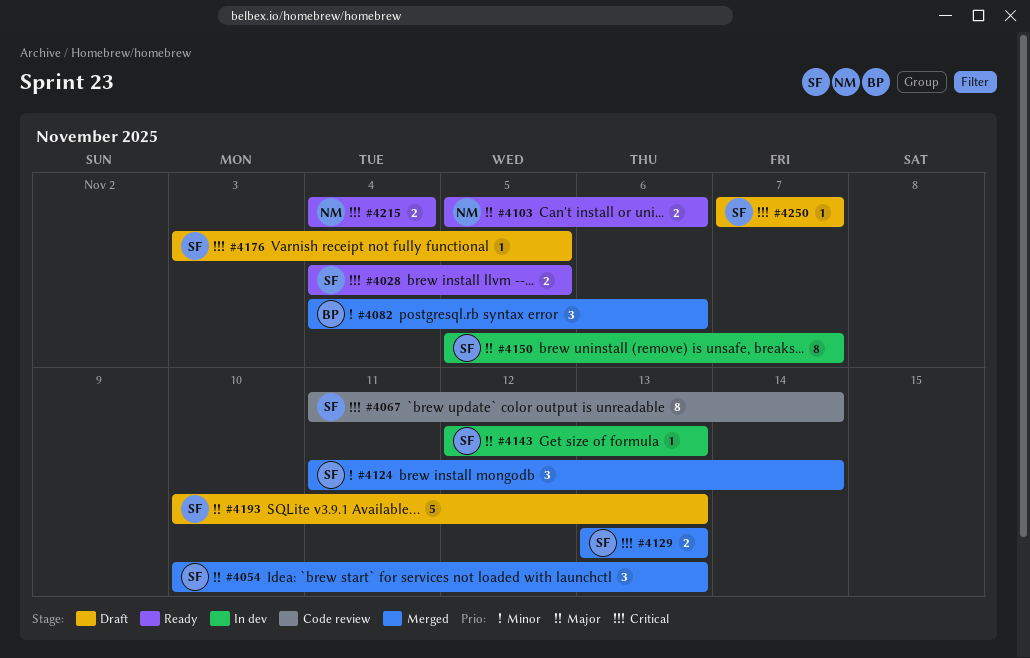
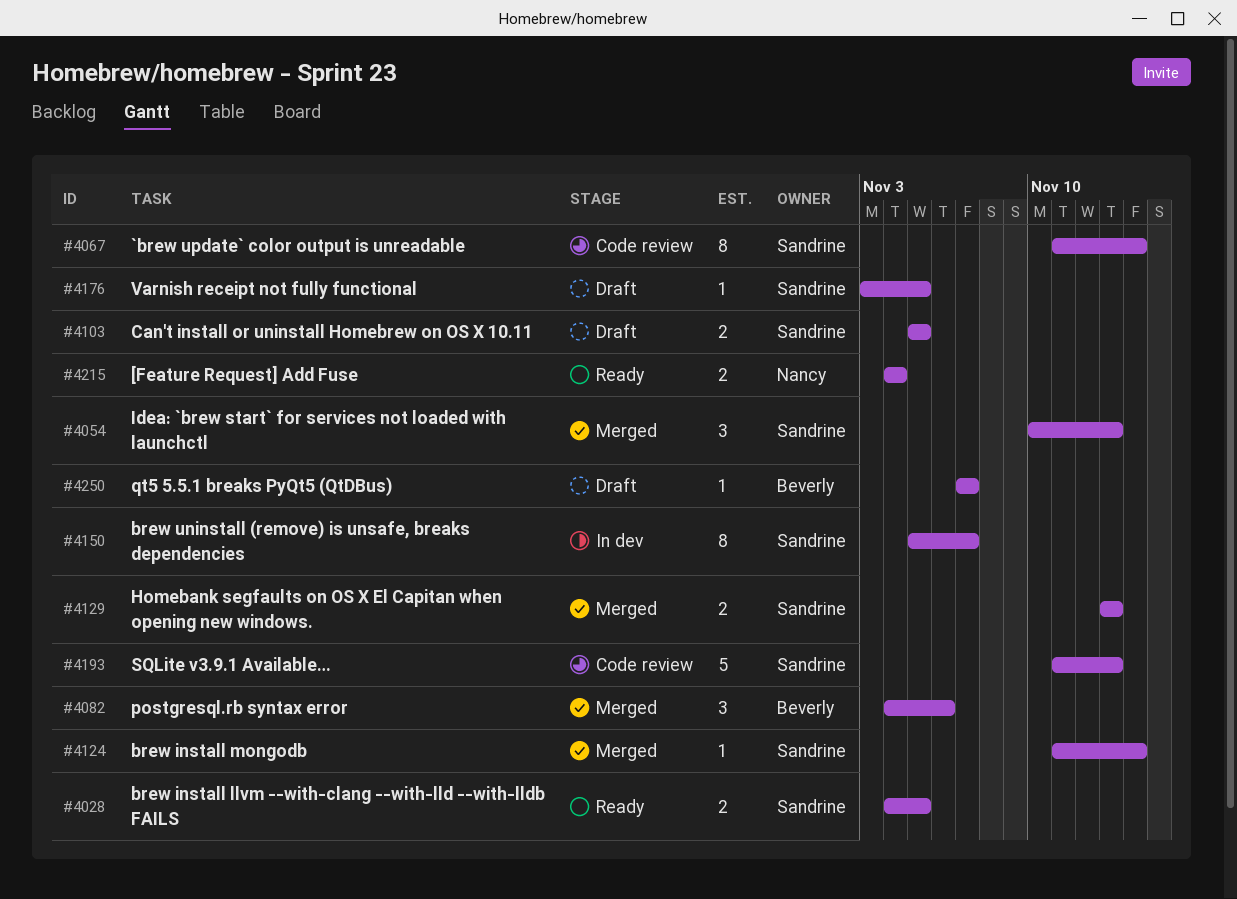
#4103, status: Ready -> Draft
#4103, owner: Nancy -> Sandrine
#4103, due: Nov 6 -> Nov 5
#4124, estimate: 3 -> 1
#4143: present -> none
#4193, status: Draft -> Code review
#4193, start: Nov 10 -> Nov 11
#4250, owner: Sandrine -> Beverly

